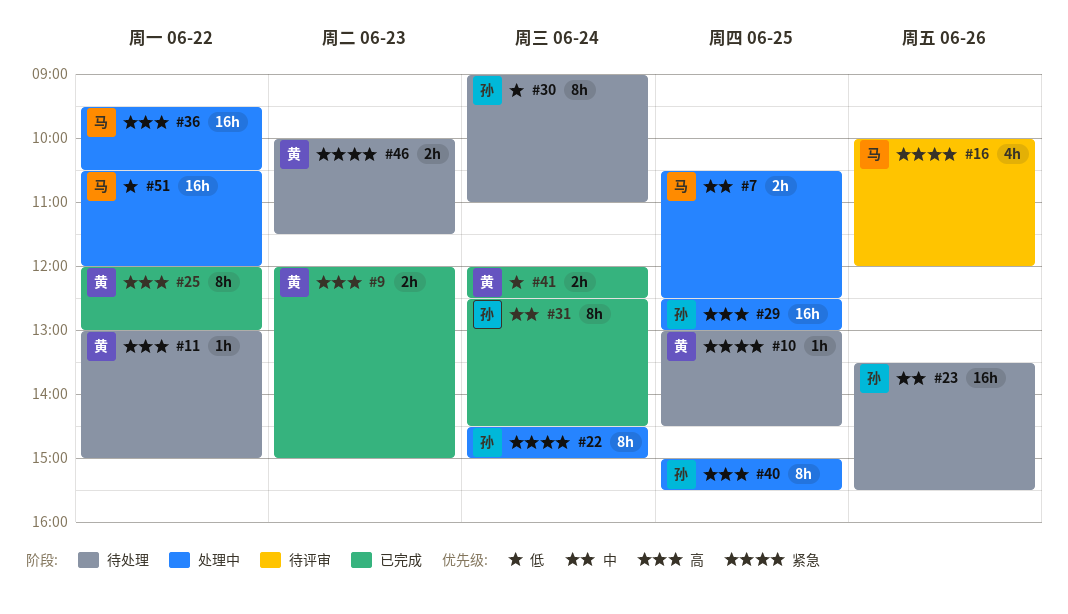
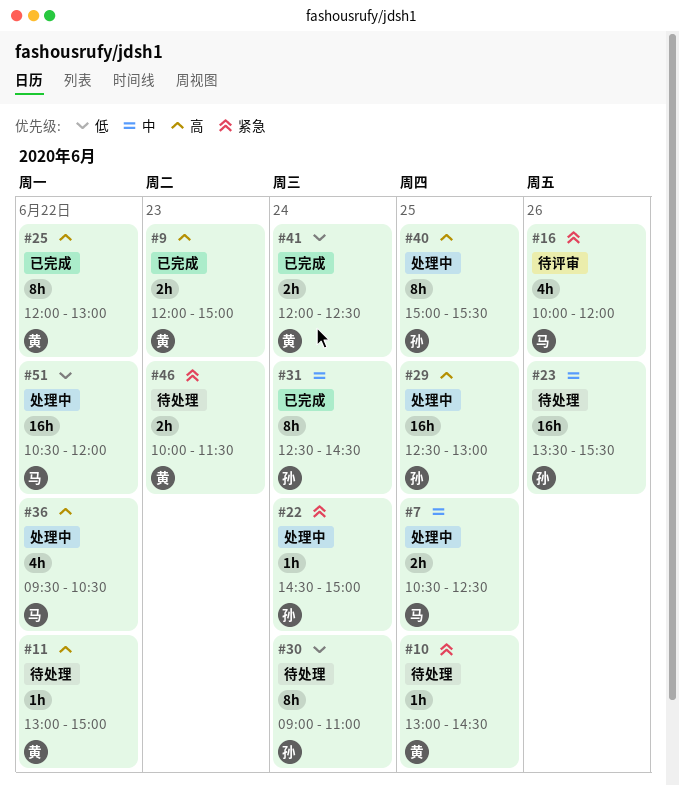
#22, estimate: 8h -> 1h
#36, estimate: 16h -> 4h

